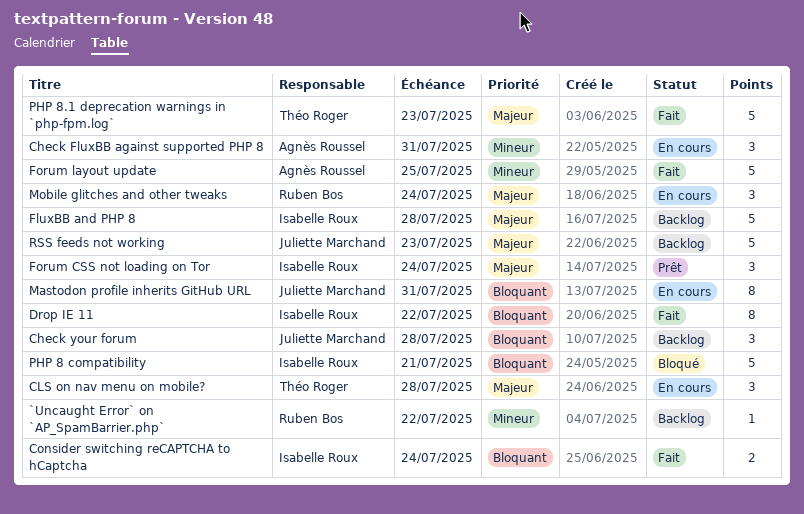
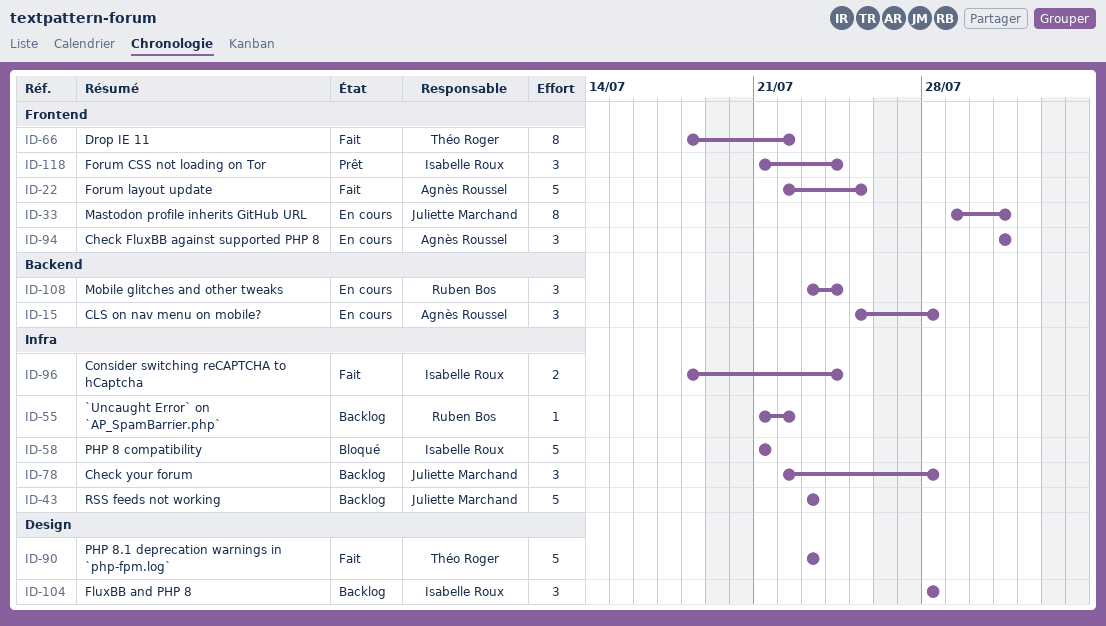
CLS on nav menu on mobile?, owner: Théo Roger -> Agnès Roussel
Drop IE 11, owner: Isabelle Roux -> Théo Roger
FluxBB and PHP 8, estimate: 5 -> 3

